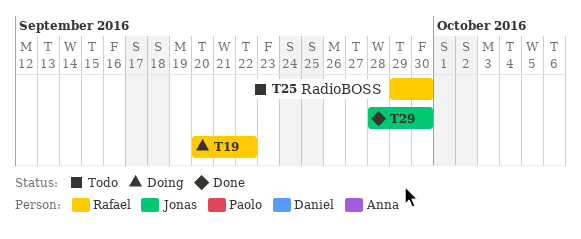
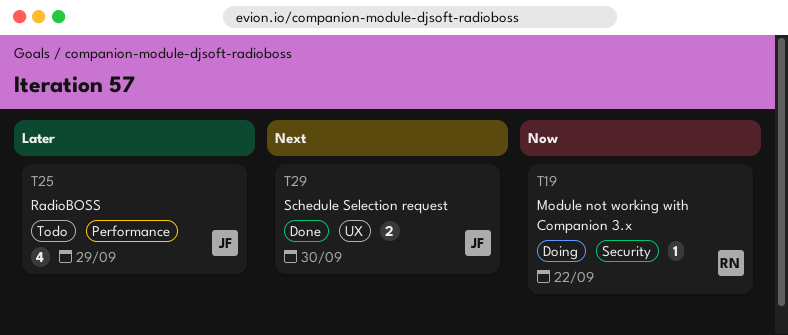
T25, owner: Rafael -> Jonas
T25, due: Sep 30 -> Sep 29

